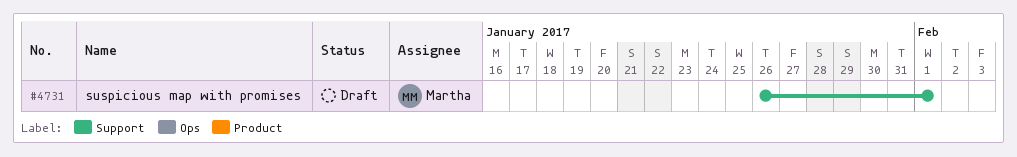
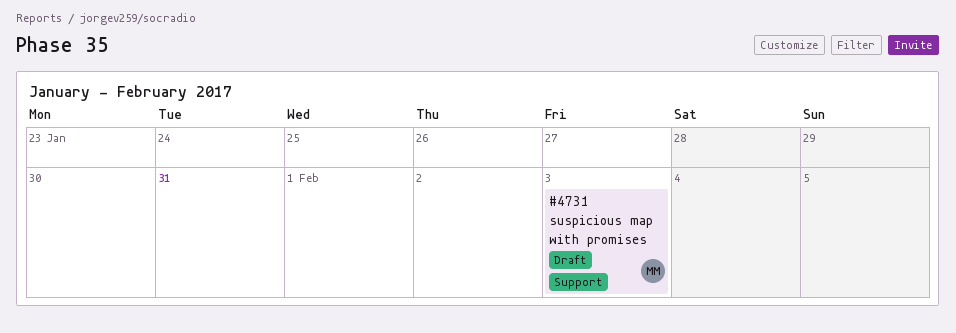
#4731, due: Feb 1 -> Feb 3

